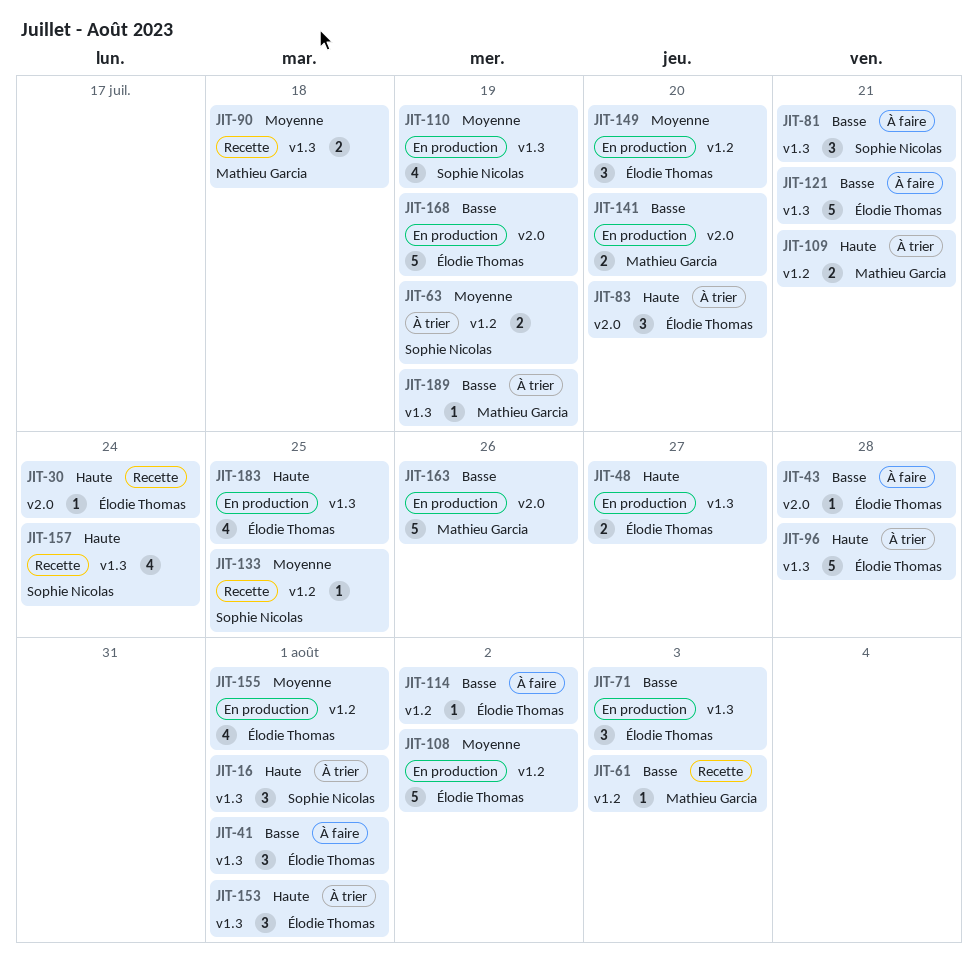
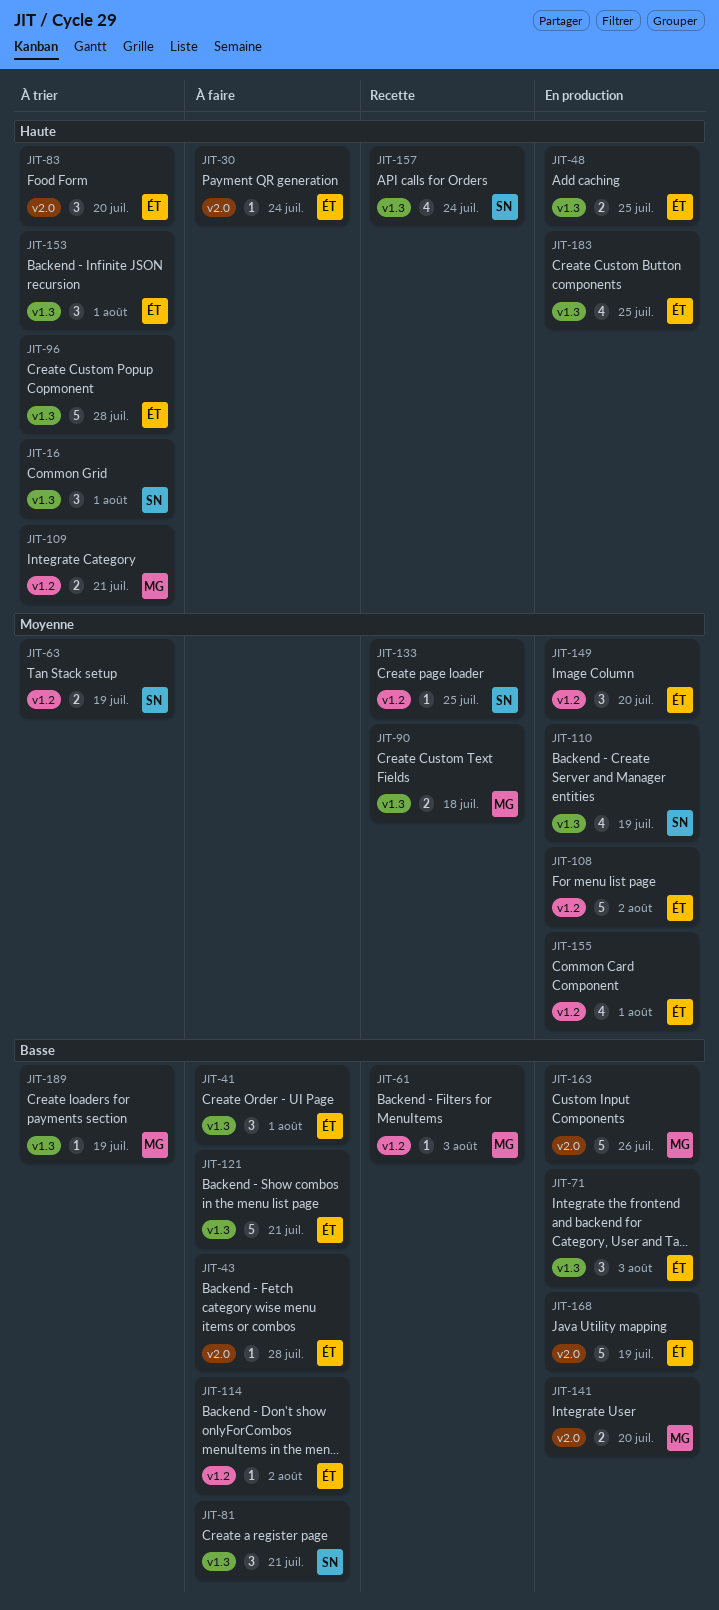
JIT-30, status: Recette -> À faire
JIT-48, due: Jul 27 -> Jul 25

